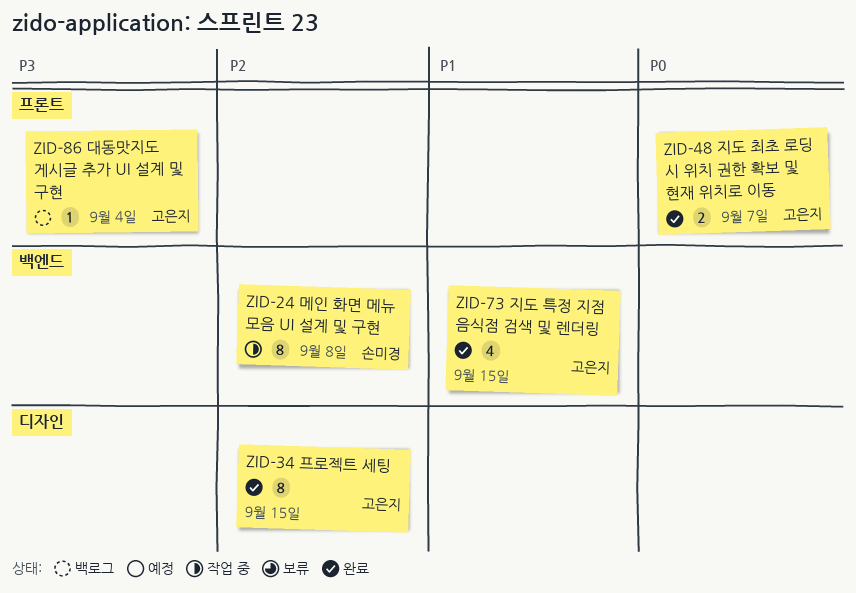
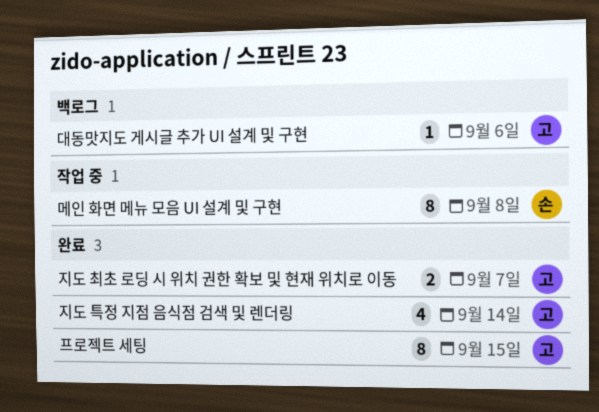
대동맛지도 게시글 추가 UI 설계 및 구현, due: Sep 4 -> Sep 6
지도 특정 지점 음식점 검색 및 렌더링, due: Sep 15 -> Sep 14

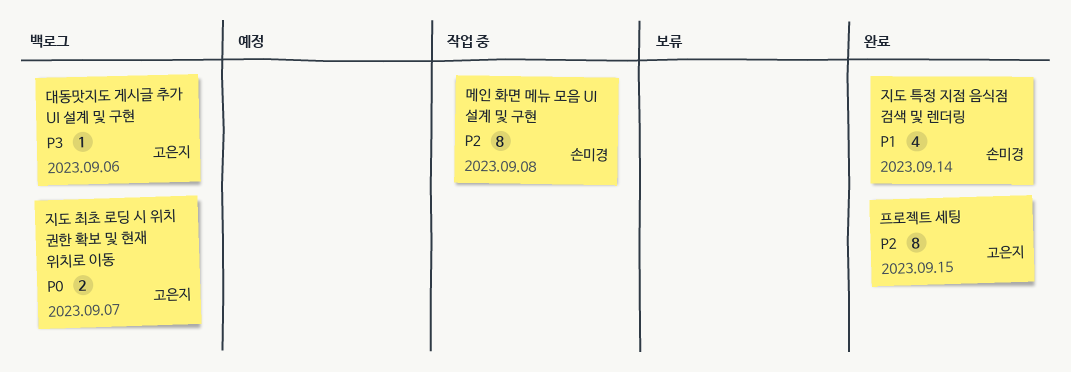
지도 최초 로딩 시 위치 권한 확보 및 현재 위치로 이동, status: 완료 -> 백로그
지도 특정 지점 음식점 검색 및 렌더링, owner: 고은지 -> 손미경

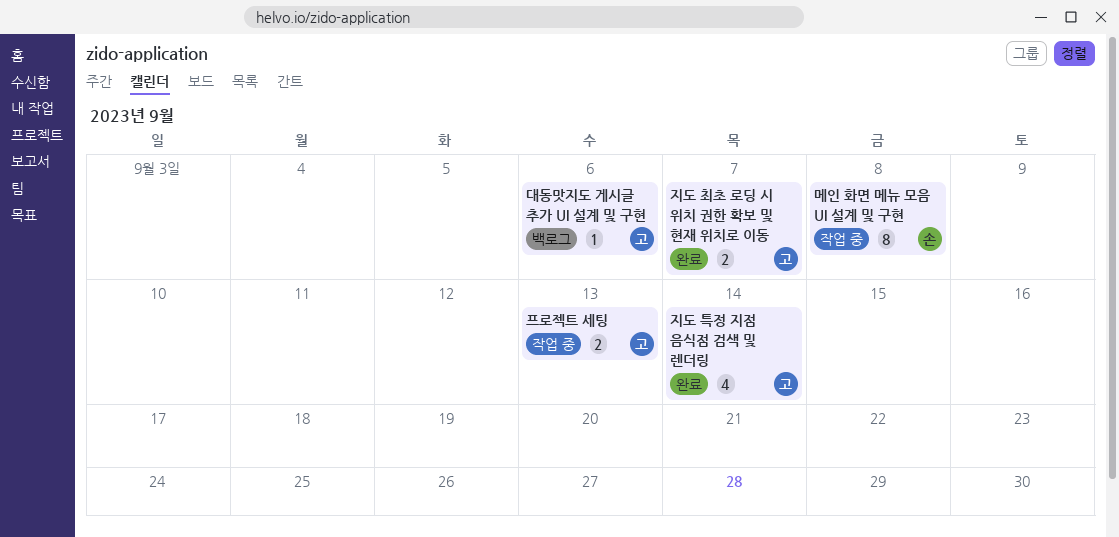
지도 최초 로딩 시 위치 권한 확보 및 현재 위치로 이동, status: 백로그 -> 완료
지도 특정 지점 음식점 검색 및 렌더링, owner: 손미경 -> 고은지
프로젝트 세팅, status: 완료 -> 작업 중
프로젝트 세팅, estimate: 8 -> 2
프로젝트 세팅, due: Sep 15 -> Sep 13

